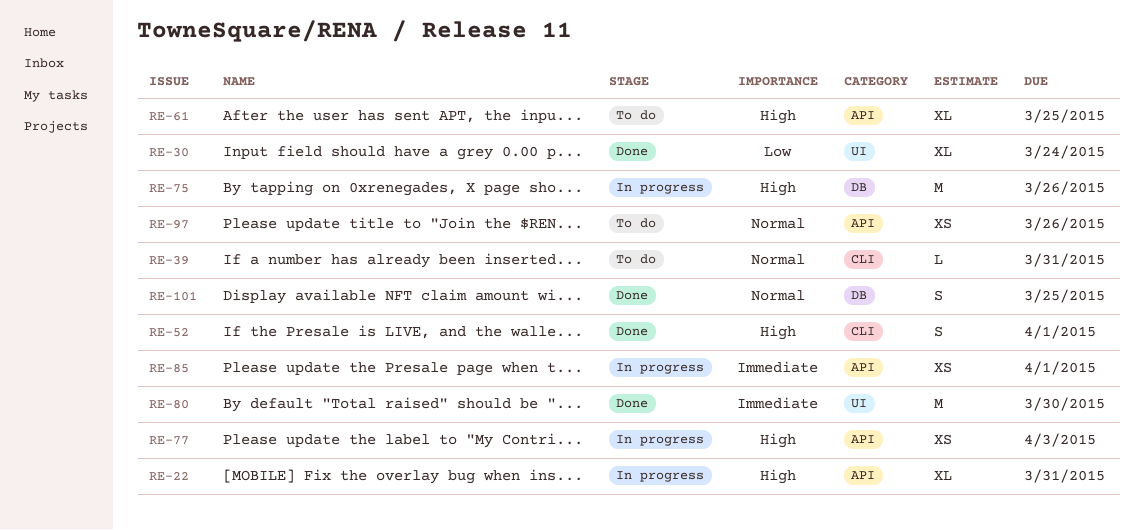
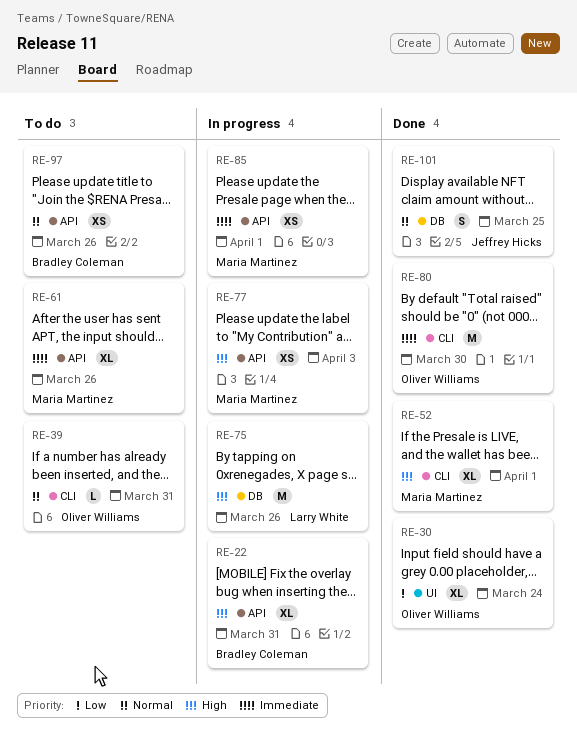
RE-52, estimate: S -> XL
RE-61, priority: High -> Immediate
RE-61, due: Mar 25 -> Mar 26
RE-80, label: UI -> CLI

